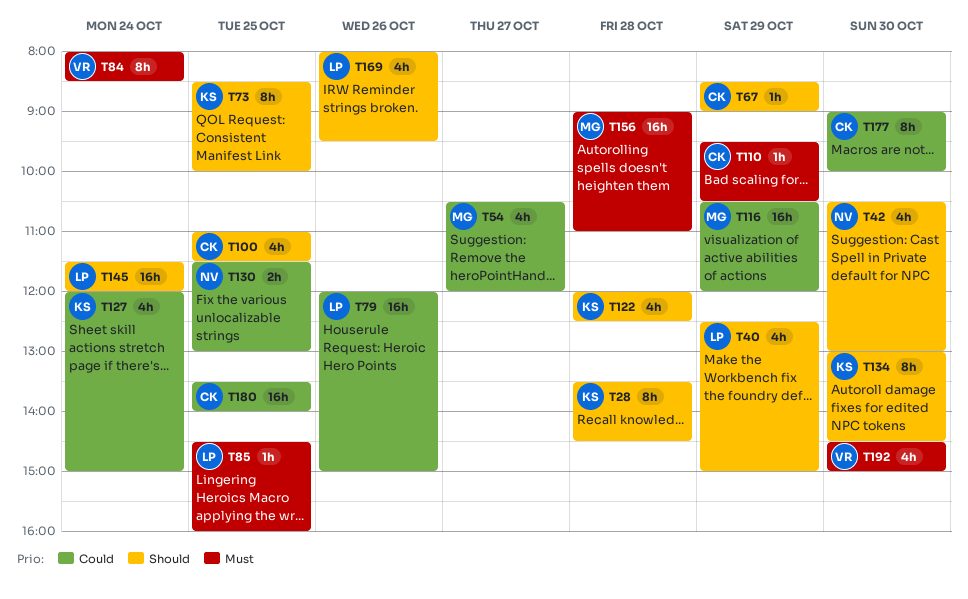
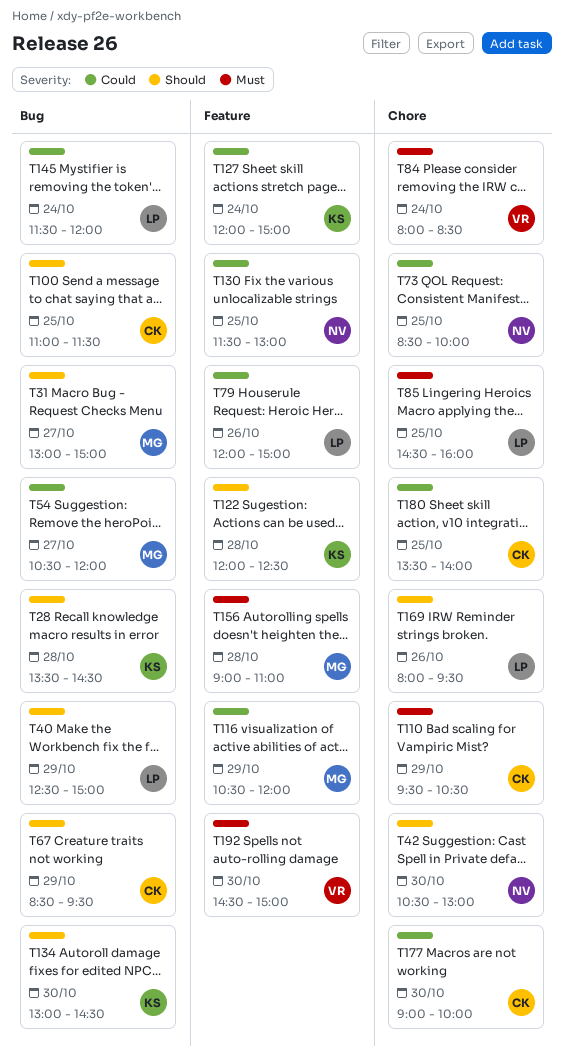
T31: none -> present
T67, ends: 09:00 -> 09:30
T73, owner: KS -> NV
T73, priority: Should -> Could
T145, priority: Should -> Could

